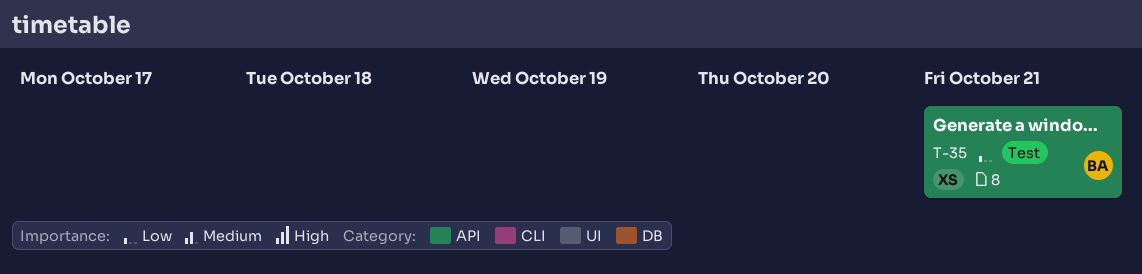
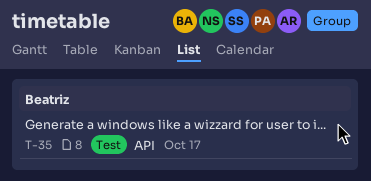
T-35, due: Oct 21 -> Oct 17

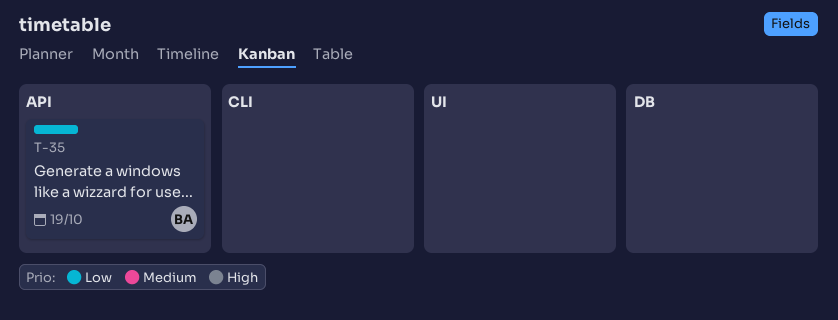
T-35, due: Oct 17 -> Oct 19

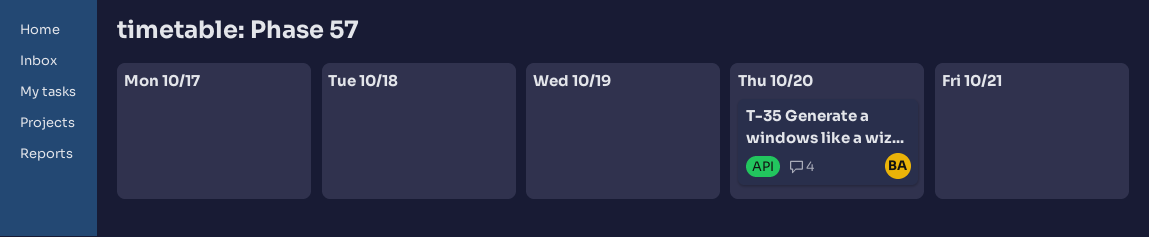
T-35, due: Oct 19 -> Oct 20

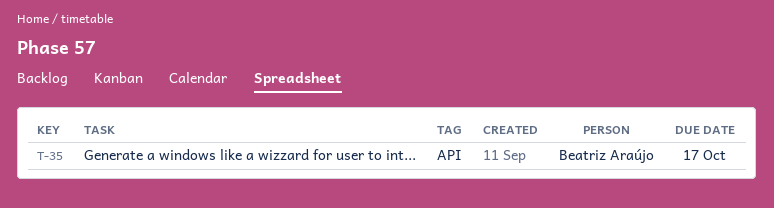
T-35, due: Oct 20 -> Oct 17

